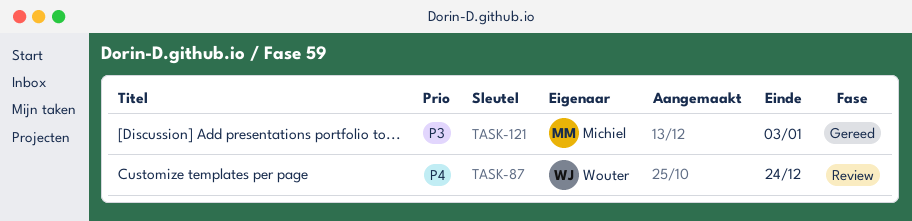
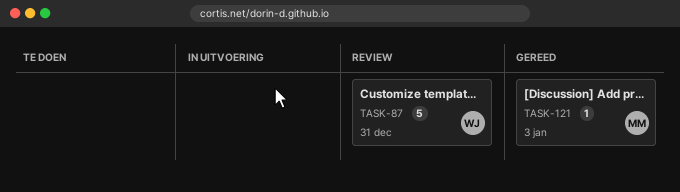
TASK-87, due: Dec 24 -> Dec 31

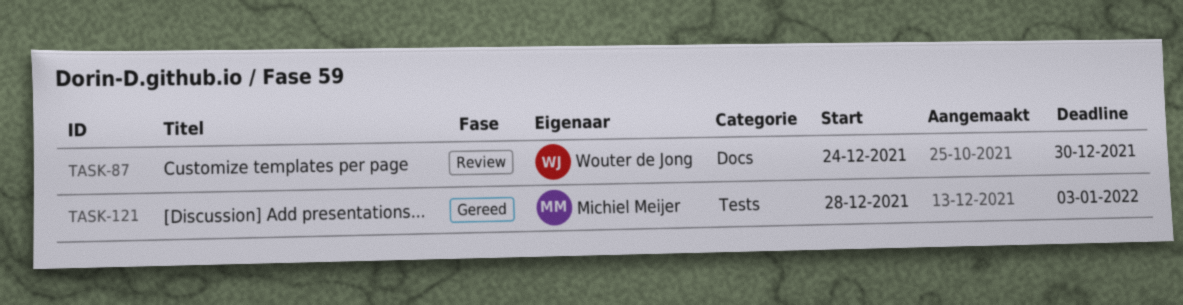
TASK-87, due: Dec 31 -> Dec 30

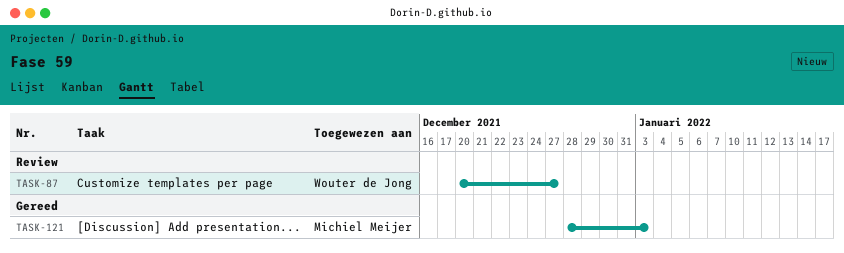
TASK-87, start: Dec 24 -> Dec 20
TASK-87, due: Dec 30 -> Dec 27

